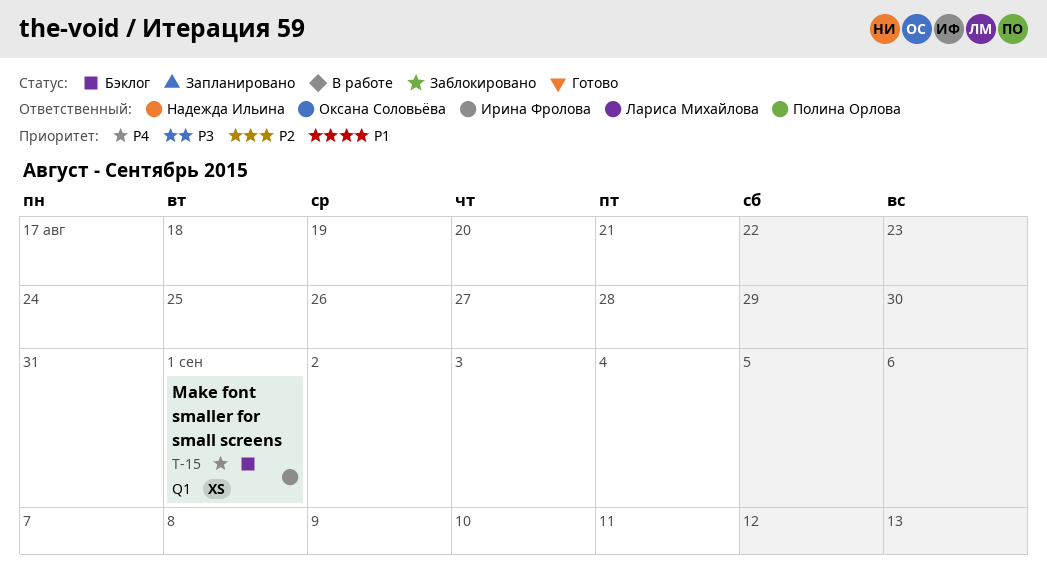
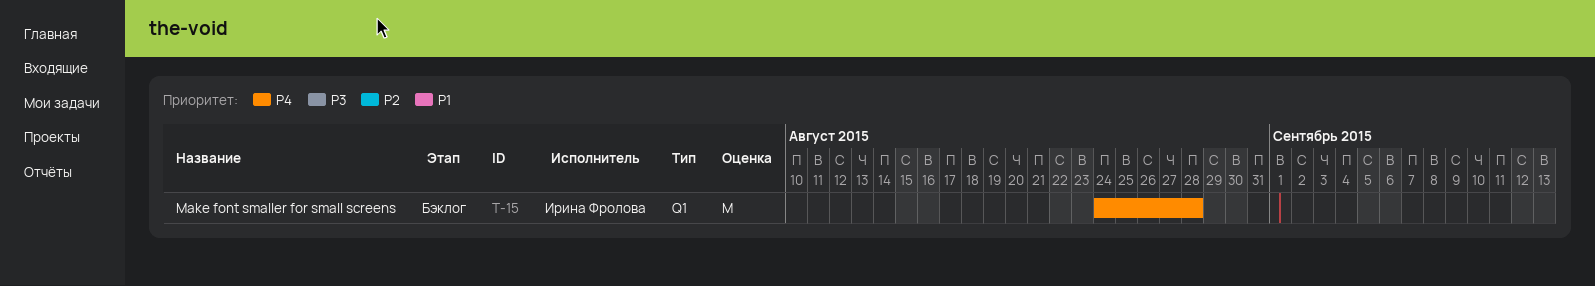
T-15, estimate: XS -> M
T-15, due: Sep 1 -> Aug 28

